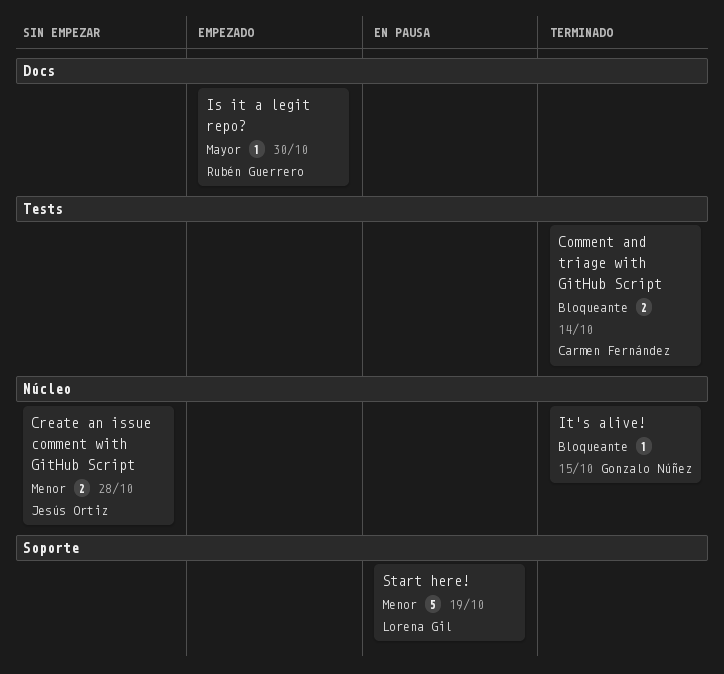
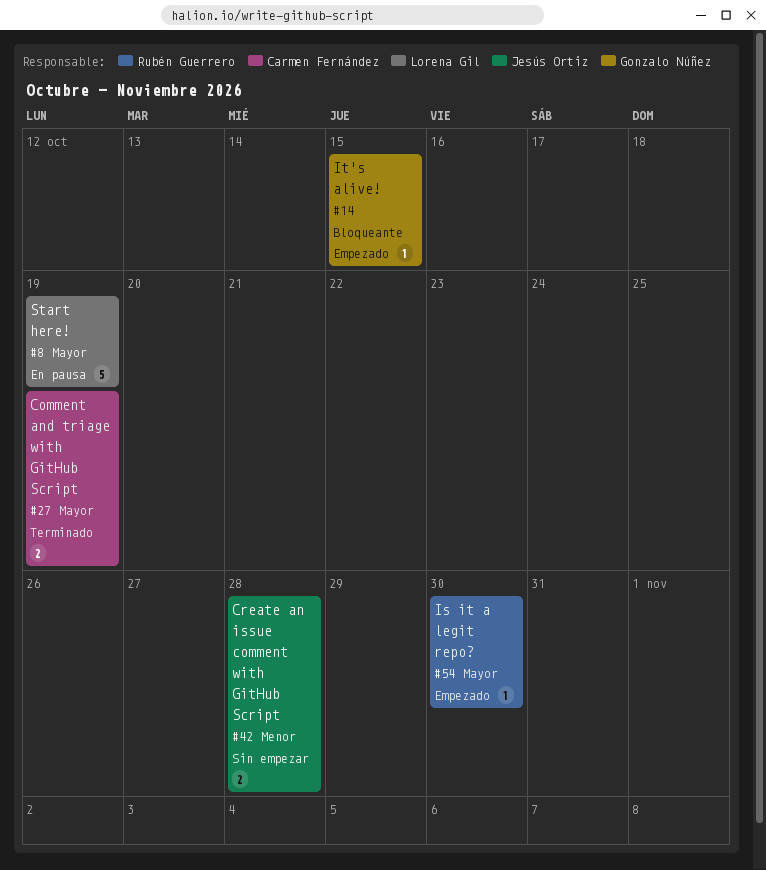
Comment and triage with GitHub Script, priority: Bloqueante -> Mayor
Comment and triage with GitHub Script, due: Oct 14 -> Oct 19
It's alive!, status: Terminado -> Empezado
Start here!, priority: Menor -> Mayor

